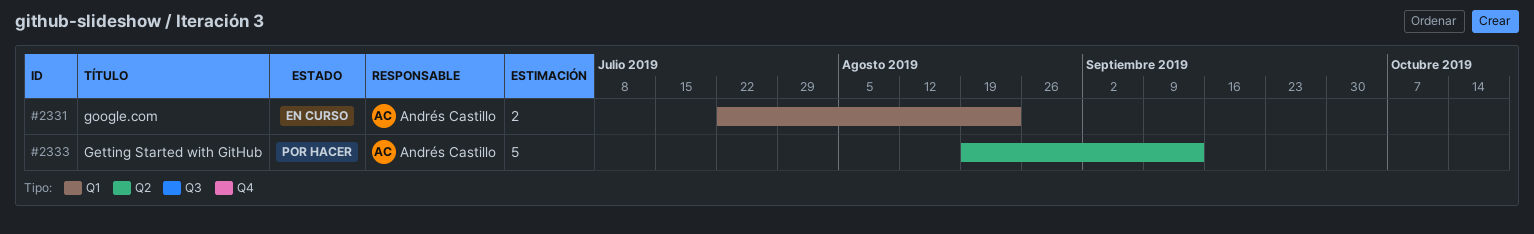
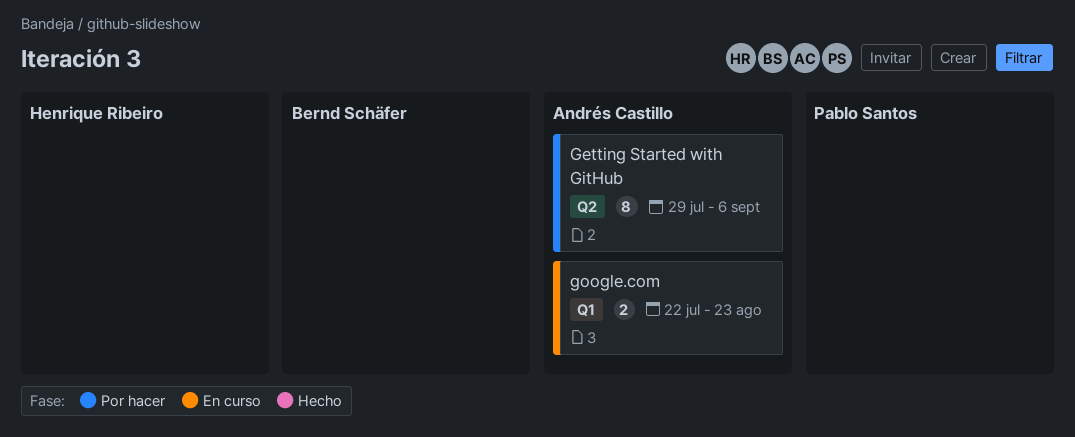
Getting Started with GitHub, estimate: 5 -> 8
Getting Started with GitHub, start: Aug 19 -> Jul 29
Getting Started with GitHub, due: Sep 13 -> Sep 6

